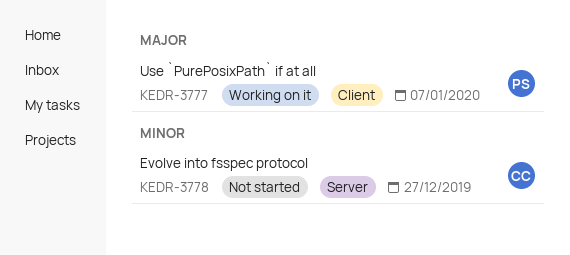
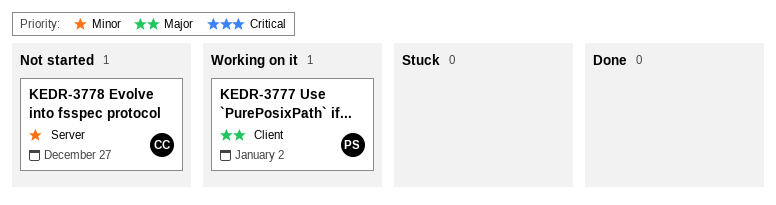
KEDR-3777, due: Jan 7 -> Jan 2

